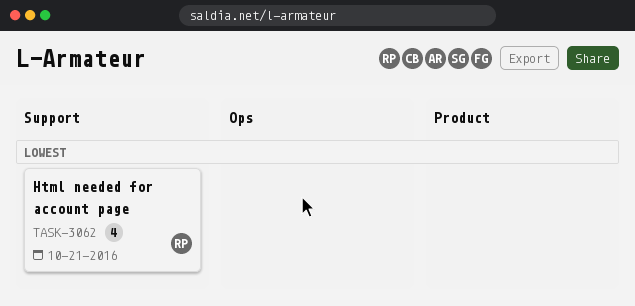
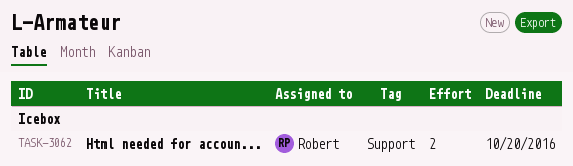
TASK-3062, estimate: 4 -> 2
TASK-3062, due: Oct 21 -> Oct 20

